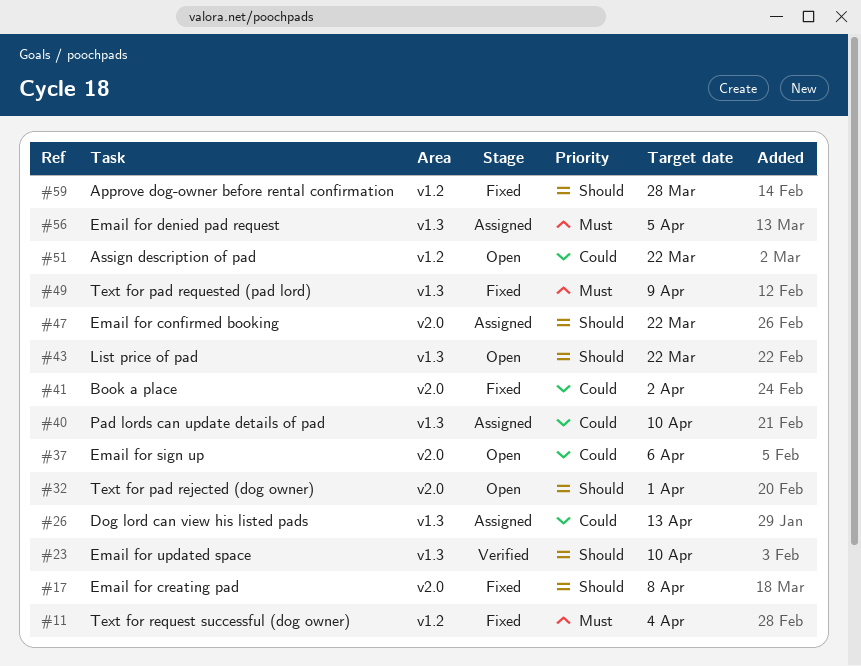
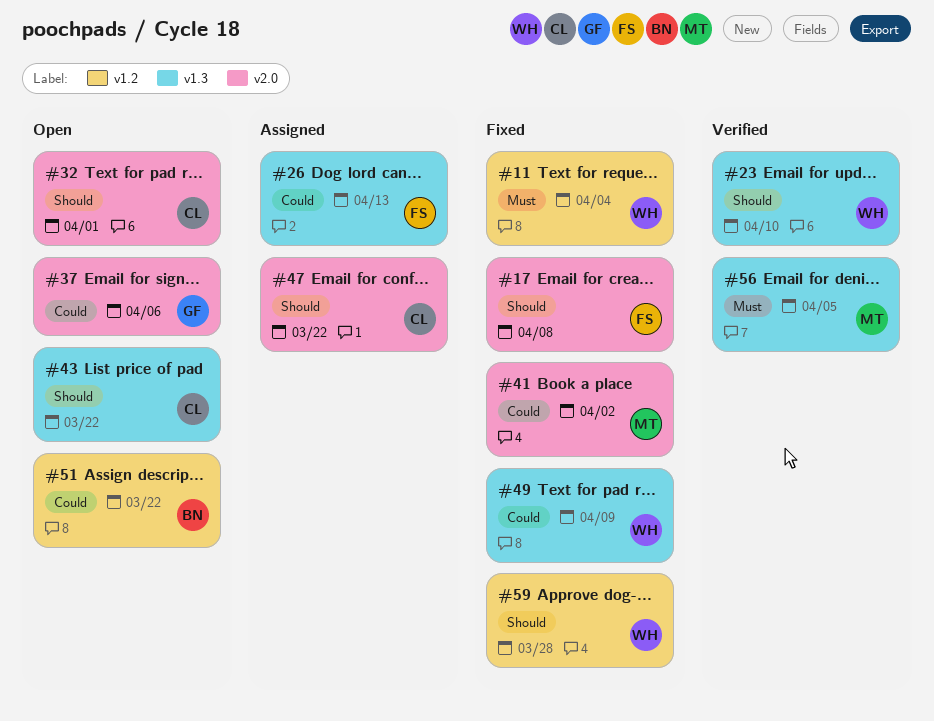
#40: present -> none
#49, priority: Must -> Could
#56, status: Assigned -> Verified

